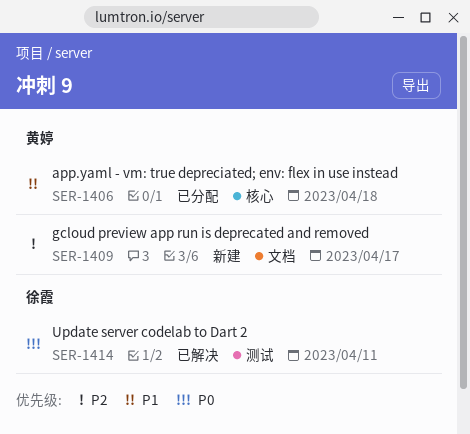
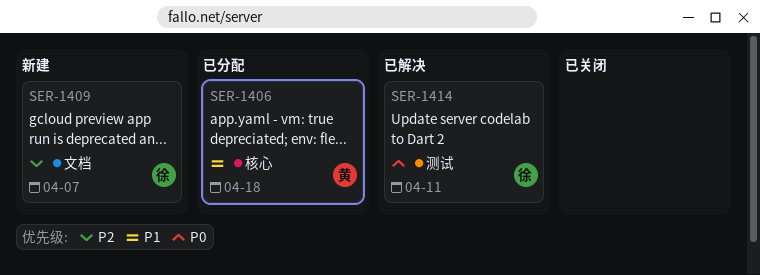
SER-1409, owner: 黄婷 -> 徐霞
SER-1409, due: Apr 17 -> Apr 7

